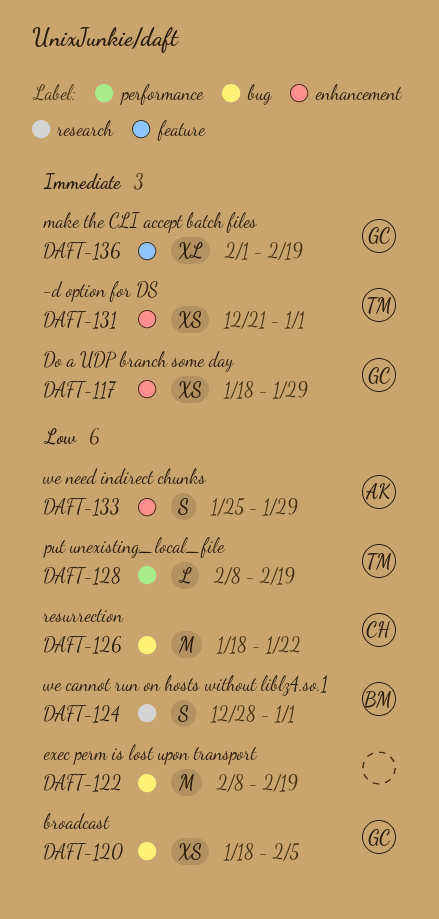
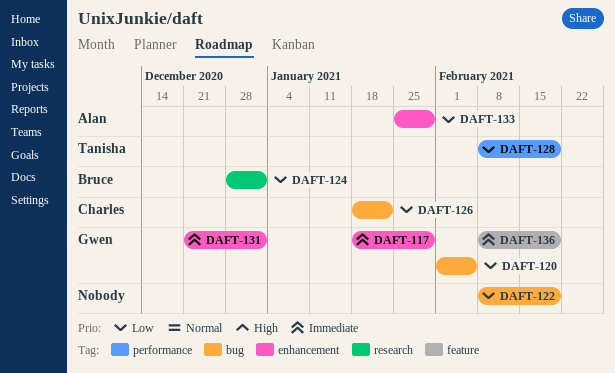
DAFT-120, start: Jan 18 -> Feb 1
DAFT-131, owner: Tanisha -> Gwen
DAFT-136, start: Feb 1 -> Feb 8

